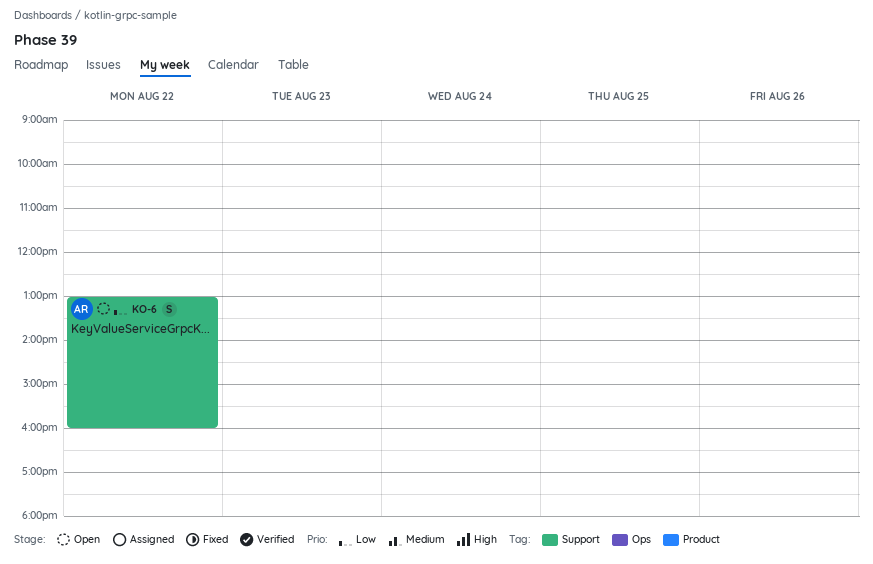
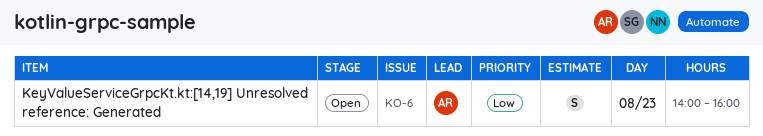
KO-6, day: Aug 22 -> Aug 23
KO-6, begins: 13:00 -> 14:00

